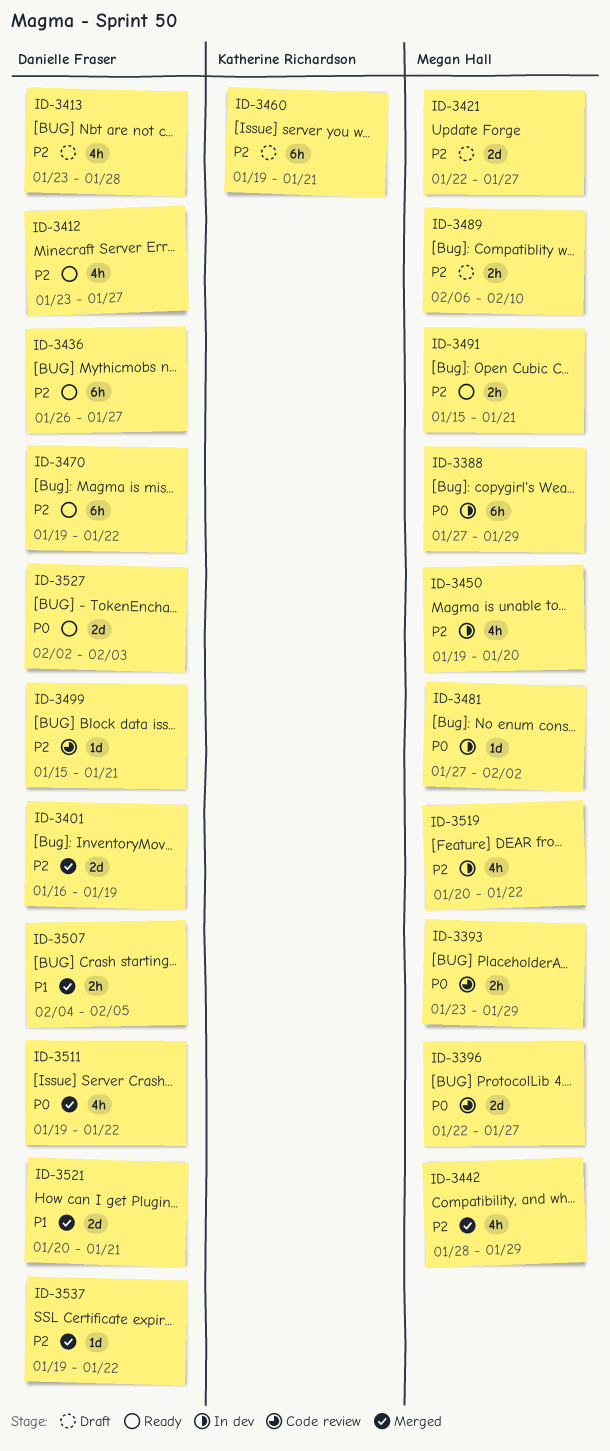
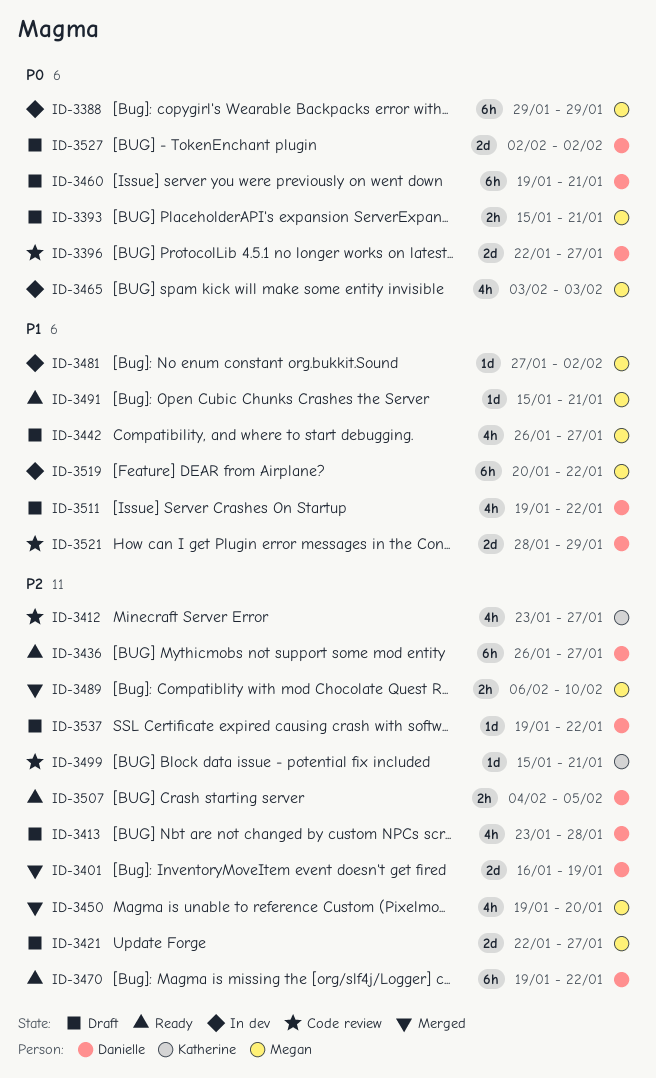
ID-3388, start: Jan 27 -> Jan 29
ID-3393, status: Code review -> Draft
ID-3393, start: Jan 23 -> Jan 15
ID-3393, due: Jan 29 -> Jan 21
ID-3396, owner: Megan Hall -> Danielle Fraser
ID-3412, status: Ready -> Code review
ID-3412, owner: Danielle Fraser -> Katherine Richardson
ID-3442, status: Merged -> Draft
ID-3442, priority: P2 -> P1
ID-3442, start: Jan 28 -> Jan 26
ID-3442, due: Jan 29 -> Jan 27
ID-3450, status: In dev -> Merged
ID-3460, owner: Katherine Richardson -> Danielle Fraser
ID-3460, priority: P2 -> P0
ID-3465: none -> present
ID-3481, priority: P0 -> P1
ID-3489, status: Draft -> Merged
ID-3491, priority: P2 -> P1
ID-3491, estimate: 2h -> 1d
ID-3499, owner: Danielle Fraser -> Katherine Richardson
ID-3507, status: Merged -> Ready
ID-3507, priority: P1 -> P2
ID-3511, status: Merged -> Draft
ID-3511, priority: P0 -> P1
ID-3519, priority: P2 -> P1
ID-3519, estimate: 4h -> 6h
ID-3521, status: Merged -> Code review
ID-3521, start: Jan 20 -> Jan 28
ID-3521, due: Jan 21 -> Jan 29
ID-3527, status: Ready -> Draft
ID-3527, due: Feb 3 -> Feb 2
ID-3537, status: Merged -> Draft

